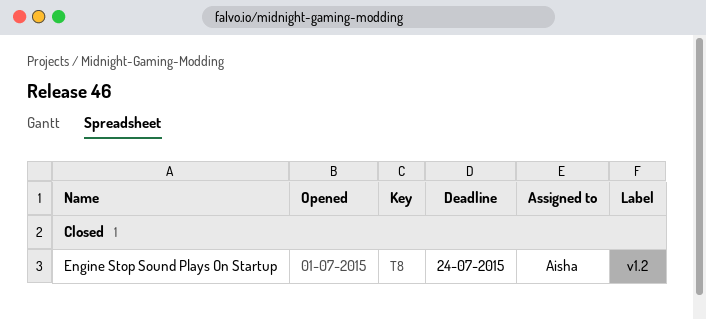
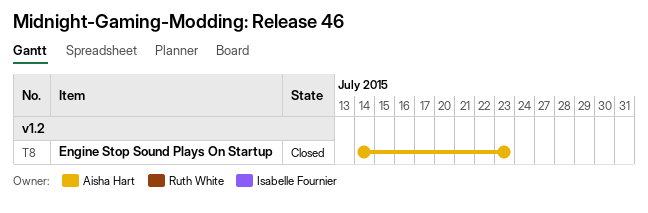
T8, due: Jul 24 -> Jul 23

